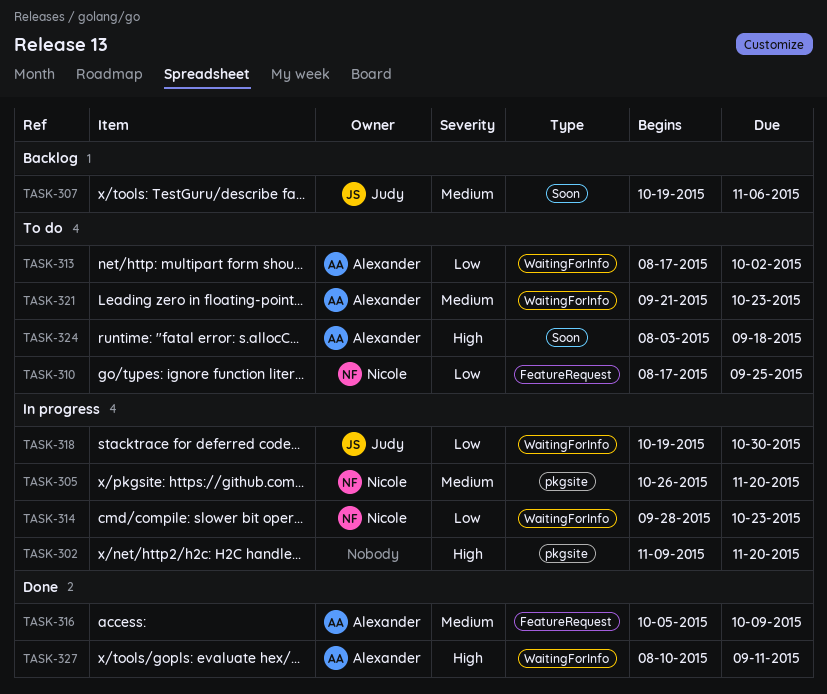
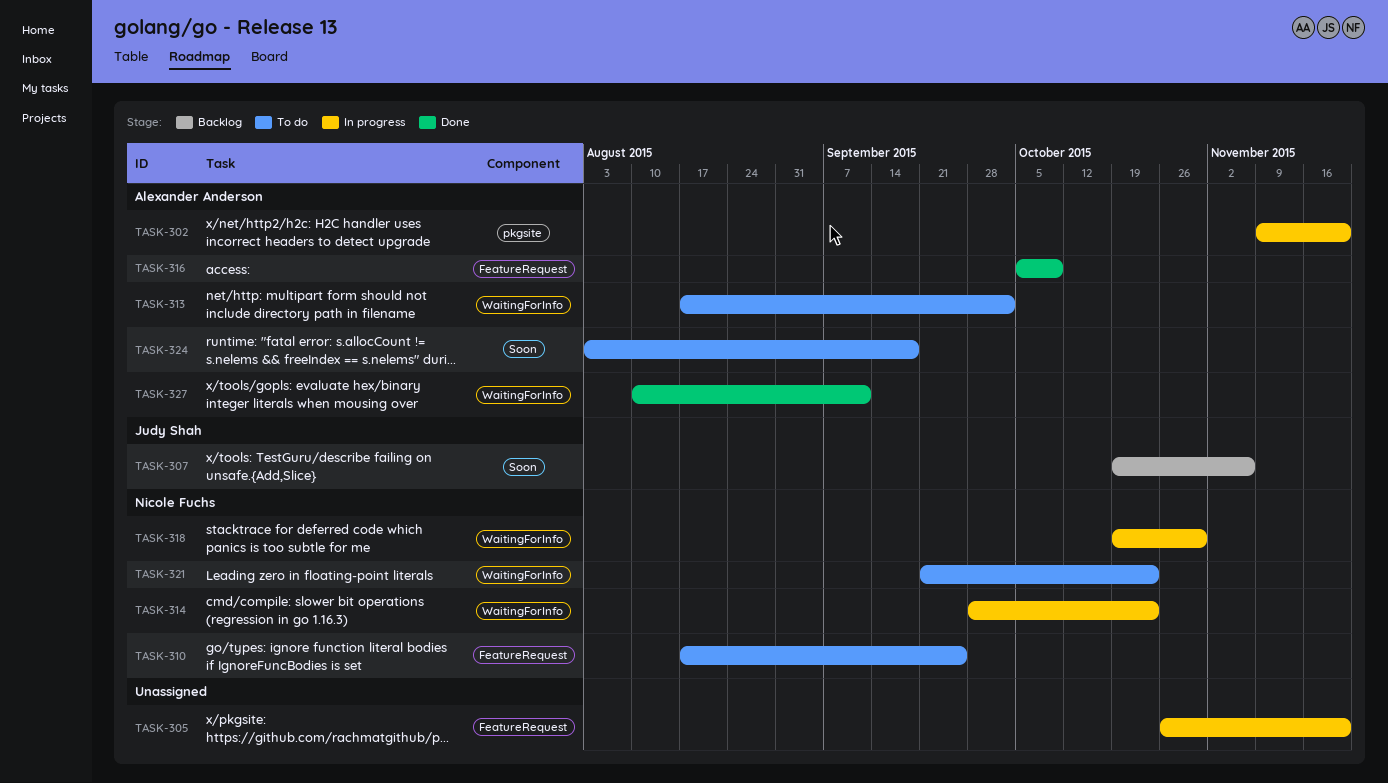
TASK-302, owner: none -> Alexander Anderson
TASK-305, owner: Nicole Fuchs -> none
TASK-305, label: pkgsite -> FeatureRequest
TASK-318, owner: Judy Shah -> Nicole Fuchs
TASK-321, owner: Alexander Anderson -> Nicole Fuchs

